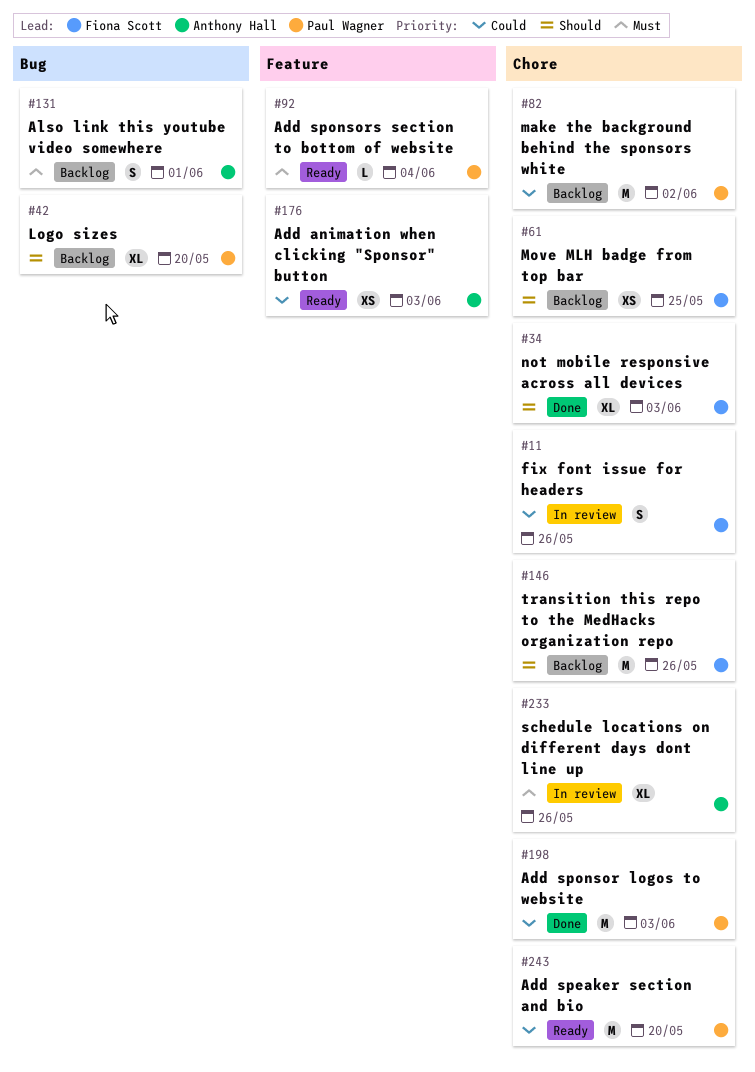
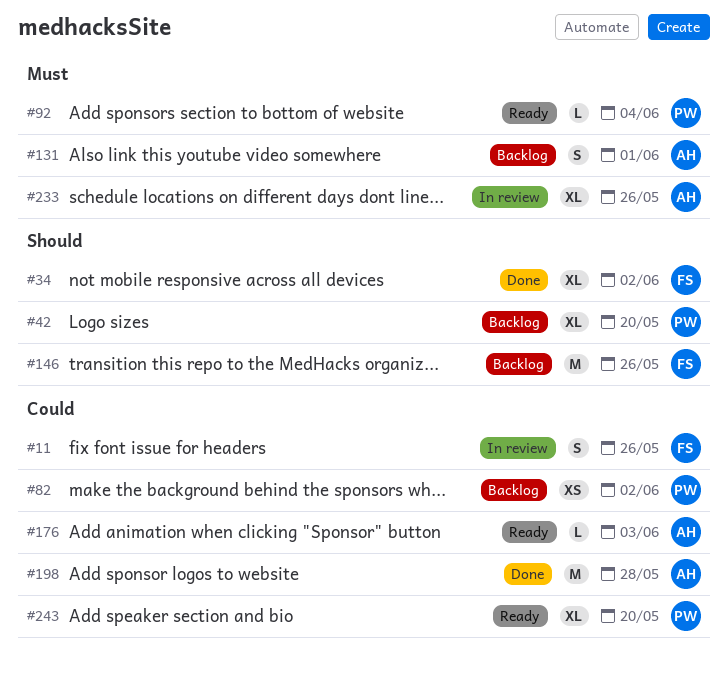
#34, due: Jun 3 -> Jun 2
#61: present -> none
#82, estimate: M -> XS
#176, estimate: XS -> L
#198, owner: Paul Wagner -> Anthony Hall
#198, due: Jun 3 -> May 28
#243, estimate: M -> XL

